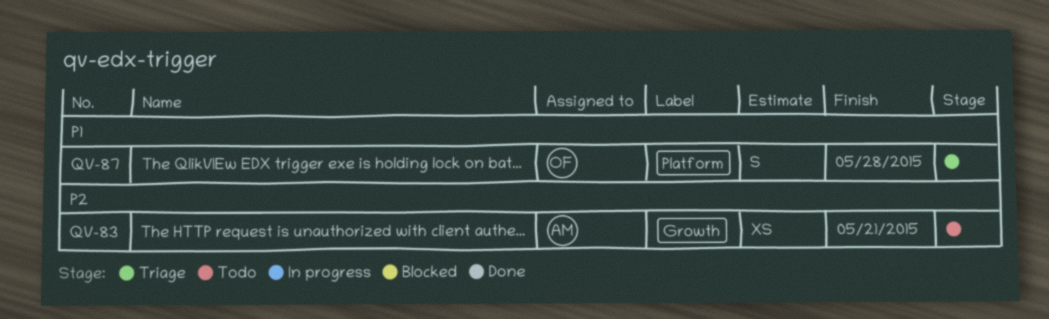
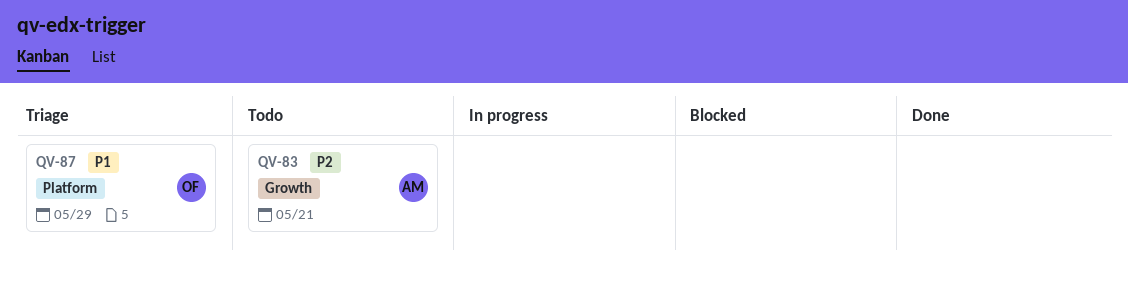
QV-87, due: May 28 -> May 29

